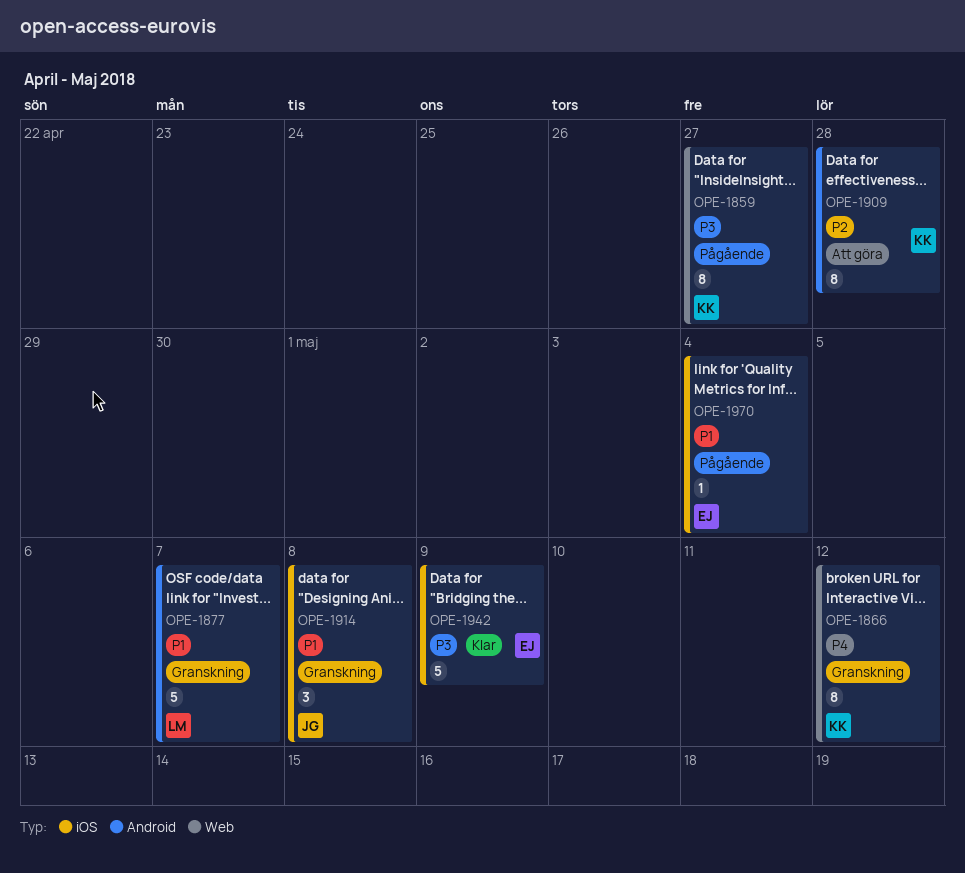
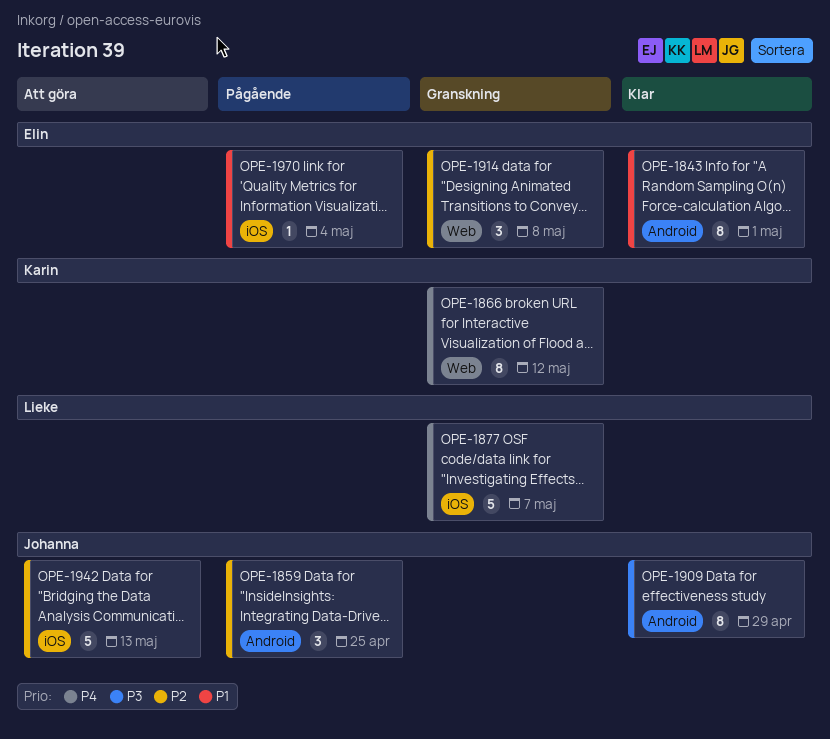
OPE-1843: none -> present
OPE-1859, owner: Karin -> Johanna
OPE-1859, priority: P3 -> P2
OPE-1859, label: Web -> Android
OPE-1859, estimate: 8 -> 3
OPE-1859, due: Apr 27 -> Apr 25
OPE-1877, priority: P1 -> P4
OPE-1877, label: Android -> iOS
OPE-1909, status: Att göra -> Klar
OPE-1909, owner: Karin -> Johanna
OPE-1909, priority: P2 -> P3
OPE-1909, due: Apr 28 -> Apr 29
OPE-1914, owner: Johanna -> Elin
OPE-1914, priority: P1 -> P2
OPE-1914, label: iOS -> Web
OPE-1942, status: Klar -> Att göra
OPE-1942, owner: Elin -> Johanna
OPE-1942, priority: P3 -> P2
OPE-1942, due: May 9 -> May 13

